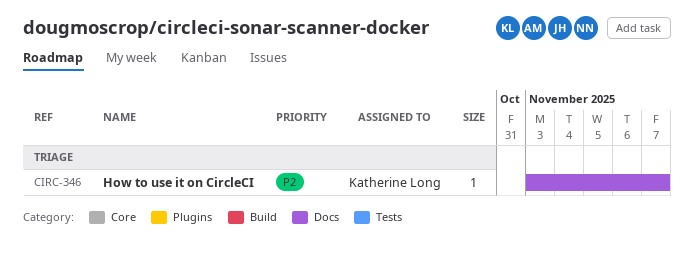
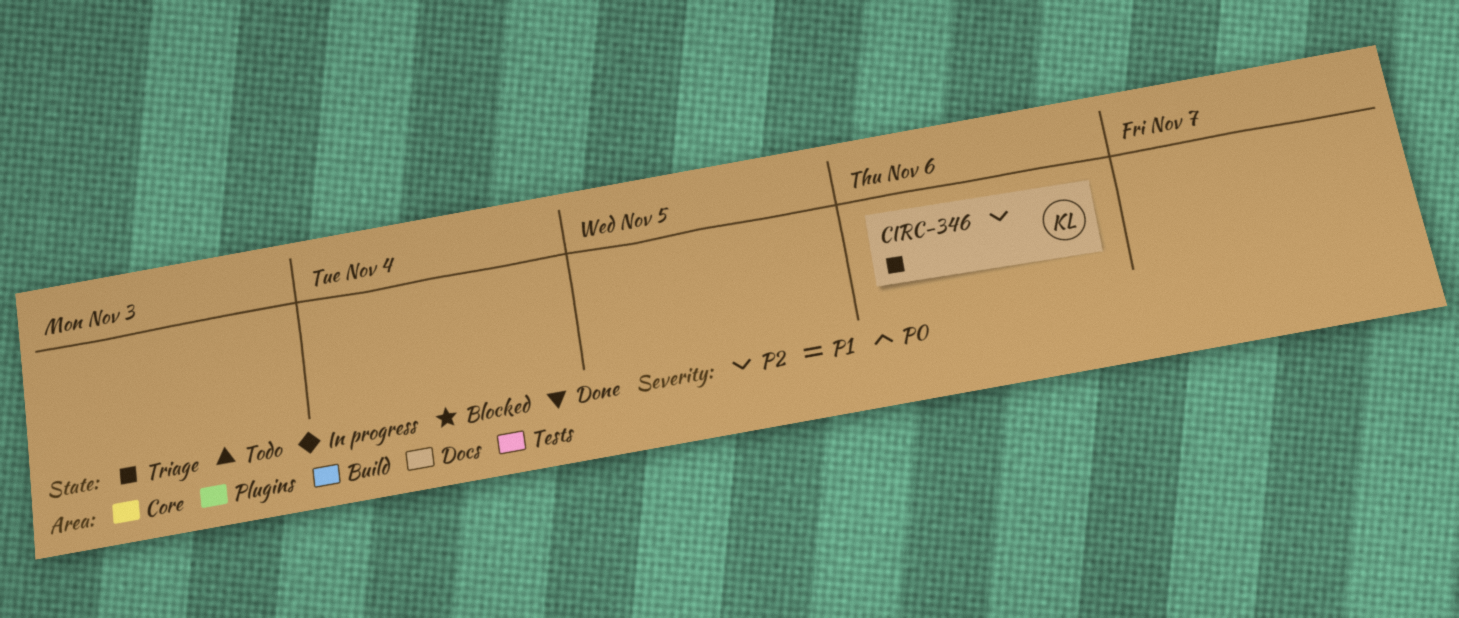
CIRC-346, due: Nov 7 -> Nov 6

